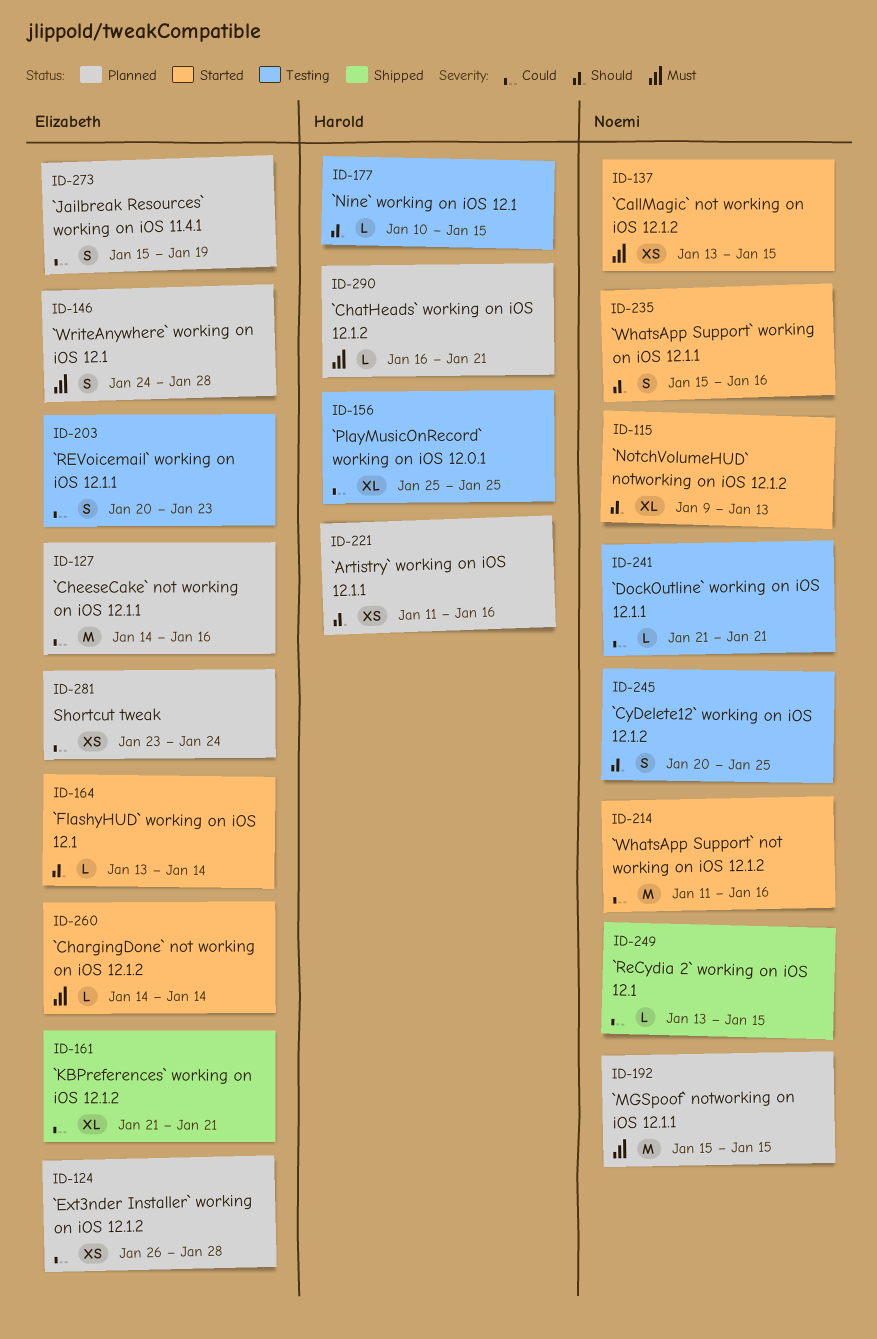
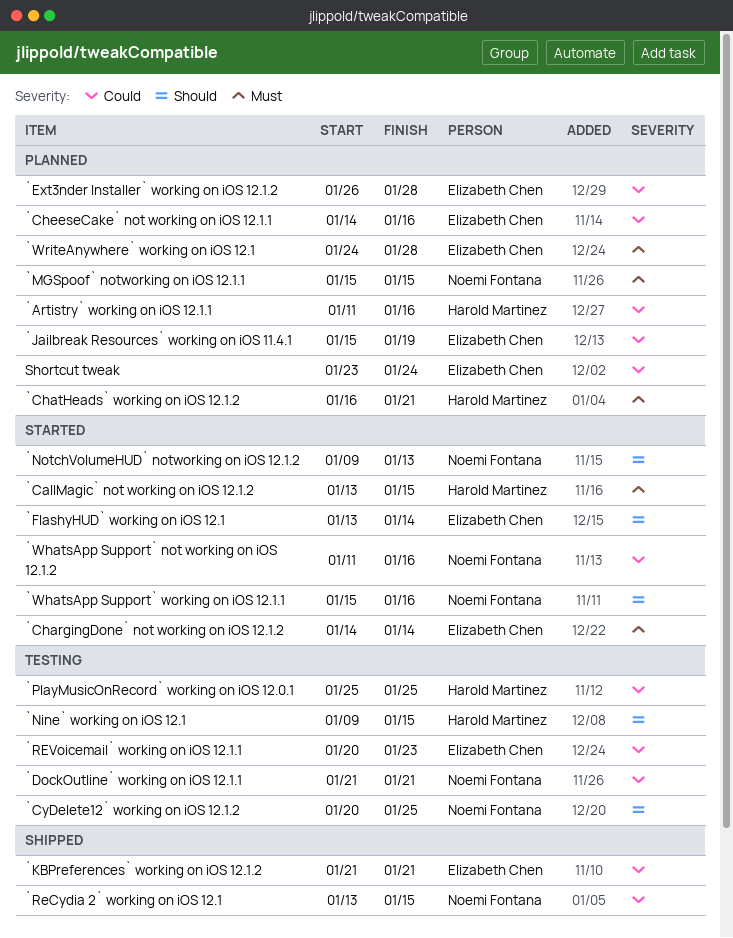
`Artistry` working on iOS 12.1.1, priority: Should -> Could
`CallMagic` not working on iOS 12.1.2, owner: Noemi Fontana -> Harold Martinez
`Nine` working on iOS 12.1, start: Jan 10 -> Jan 9

